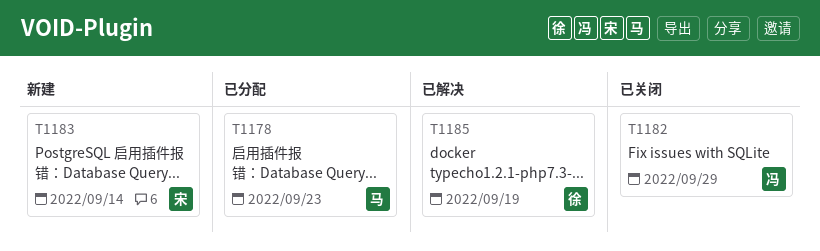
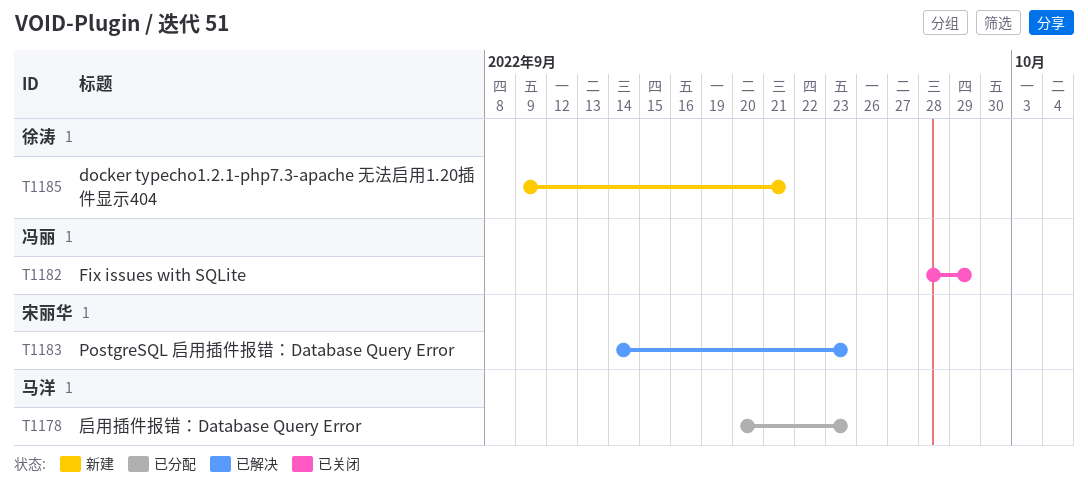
T1183, status: 新建 -> 已解决
T1183, due: Sep 14 -> Sep 23
T1185, status: 已解决 -> 新建
T1185, due: Sep 19 -> Sep 21

